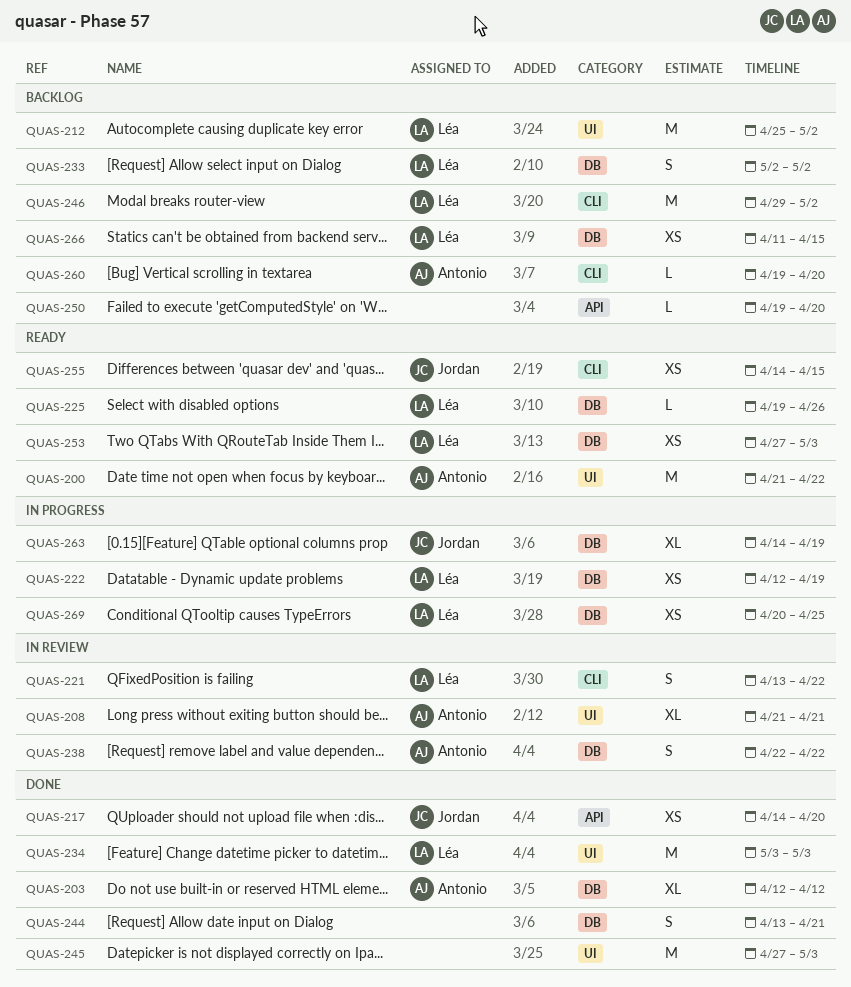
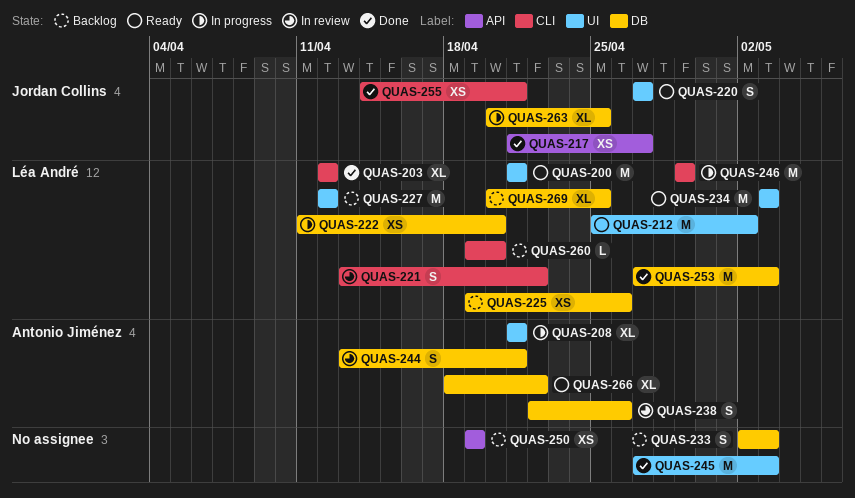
QUAS-200, owner: Antonio Jiménez -> Léa André
QUAS-200, due: Apr 22 -> Apr 21
QUAS-203, owner: Antonio Jiménez -> Léa André
QUAS-203, label: DB -> CLI
QUAS-208, status: In review -> In progress
QUAS-212, status: Backlog -> Ready
QUAS-217, start: Apr 14 -> Apr 21
QUAS-217, due: Apr 20 -> Apr 27
QUAS-220: none -> present
QUAS-222, start: Apr 12 -> Apr 11
QUAS-222, due: Apr 19 -> Apr 20
QUAS-225, status: Ready -> Backlog
QUAS-225, estimate: L -> XS
QUAS-227: none -> present
QUAS-233, owner: Léa André -> none
QUAS-233, due: May 2 -> May 3
QUAS-234, status: Done -> Ready
QUAS-238, due: Apr 22 -> Apr 26
QUAS-244, status: Done -> In review
QUAS-244, owner: none -> Antonio Jiménez
QUAS-246, status: Backlog -> In progress
QUAS-246, due: May 2 -> Apr 29
QUAS-250, estimate: L -> XS
QUAS-250, due: Apr 20 -> Apr 19
QUAS-253, status: Ready -> Done
QUAS-253, estimate: XS -> M
QUAS-255, status: Ready -> Done
QUAS-255, due: Apr 15 -> Apr 21
QUAS-260, owner: Antonio Jiménez -> Léa André
QUAS-263, start: Apr 14 -> Apr 20
QUAS-263, due: Apr 19 -> Apr 25
QUAS-266, status: Backlog -> Ready
QUAS-266, owner: Léa André -> Antonio Jiménez
QUAS-266, estimate: XS -> XL
QUAS-266, start: Apr 11 -> Apr 18
QUAS-266, due: Apr 15 -> Apr 22
QUAS-269, status: In progress -> Backlog
QUAS-269, estimate: XS -> XL

